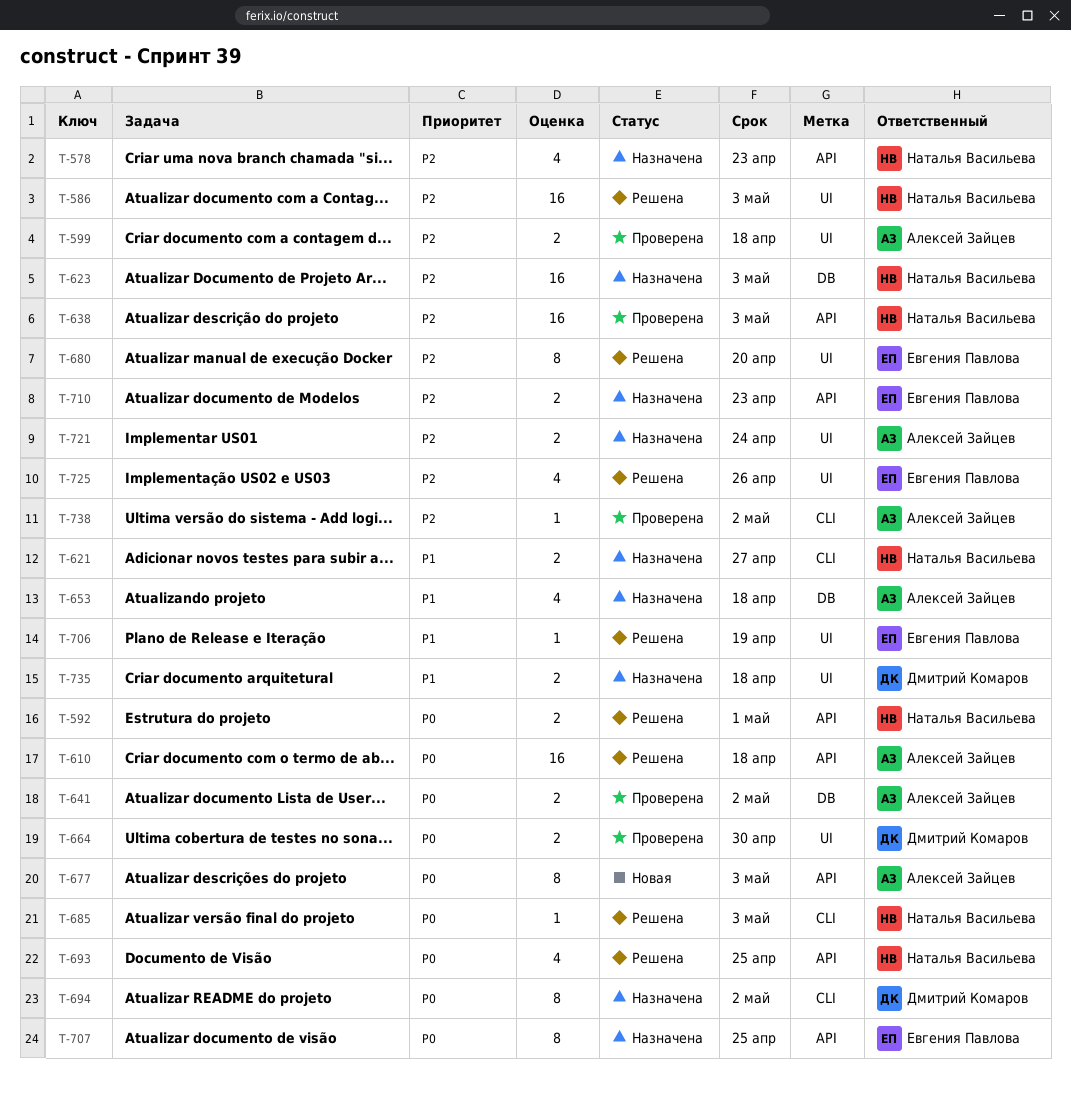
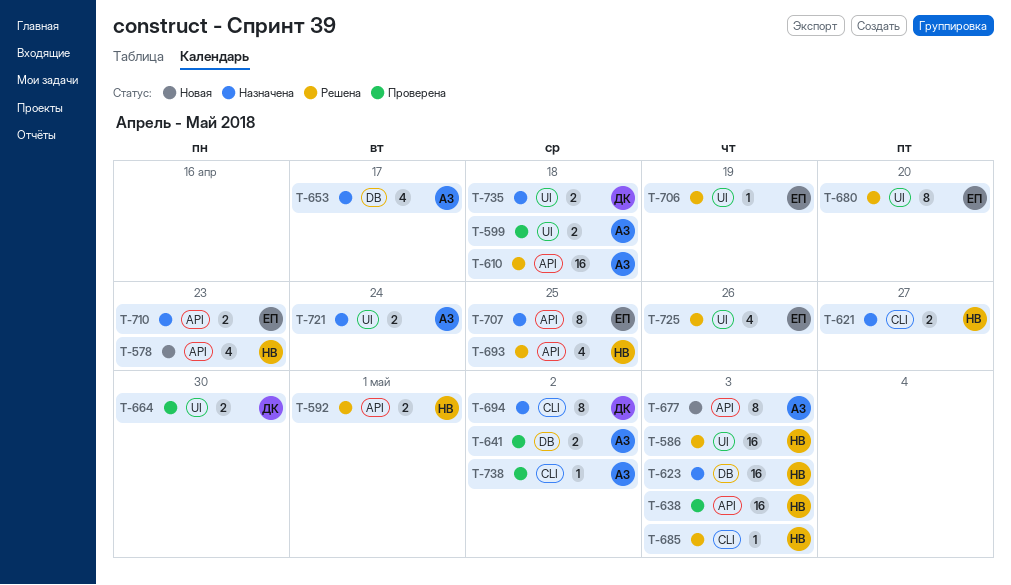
T-578, status: Назначена -> Новая
T-653, due: Apr 18 -> Apr 17

